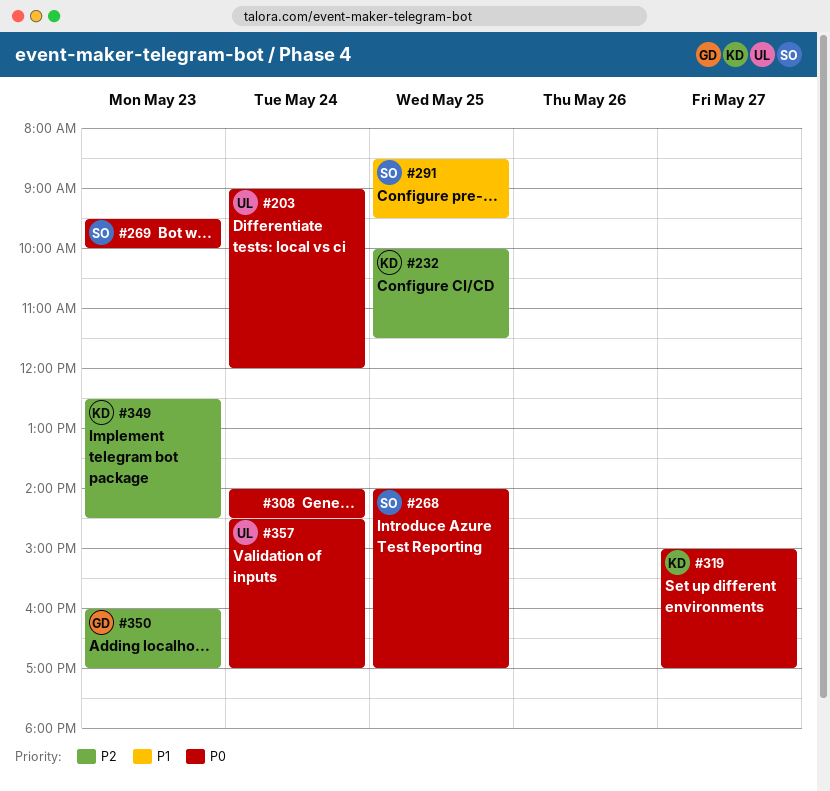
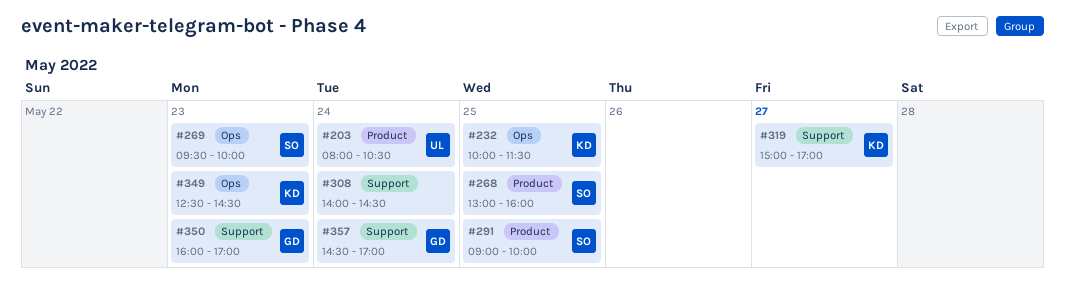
#203, begins: 09:00 -> 08:00
#203, ends: 12:00 -> 10:30
#268, begins: 14:00 -> 13:00
#268, ends: 17:00 -> 16:00
#291, begins: 08:30 -> 09:00
#291, ends: 09:30 -> 10:00
#357, owner: UL -> GD

